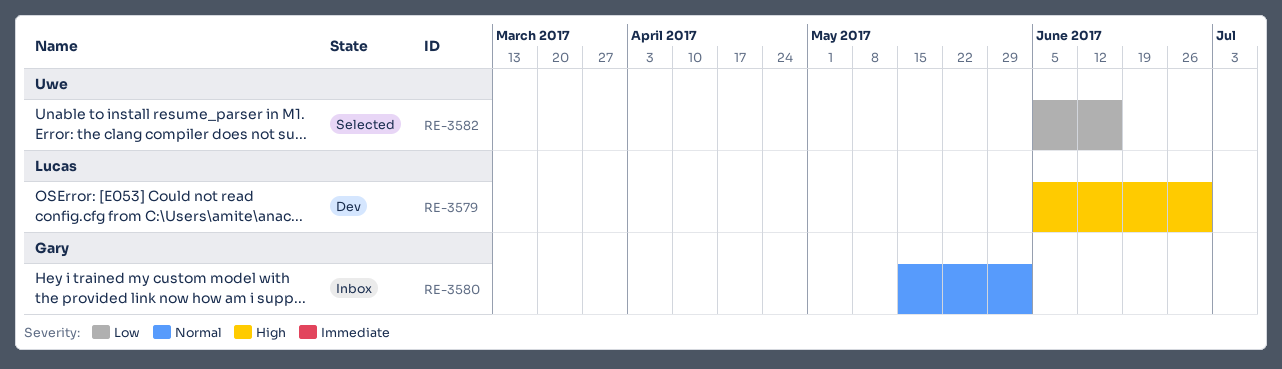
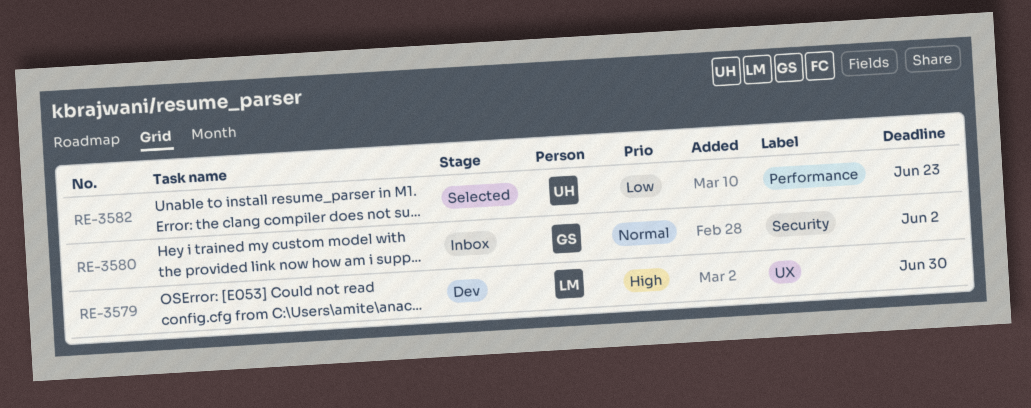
RE-3582, due: Jun 16 -> Jun 23

